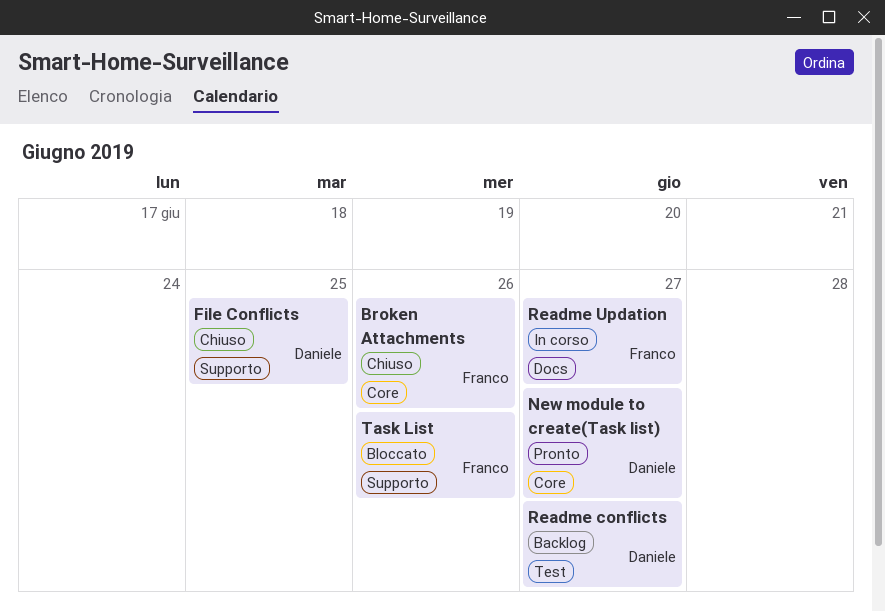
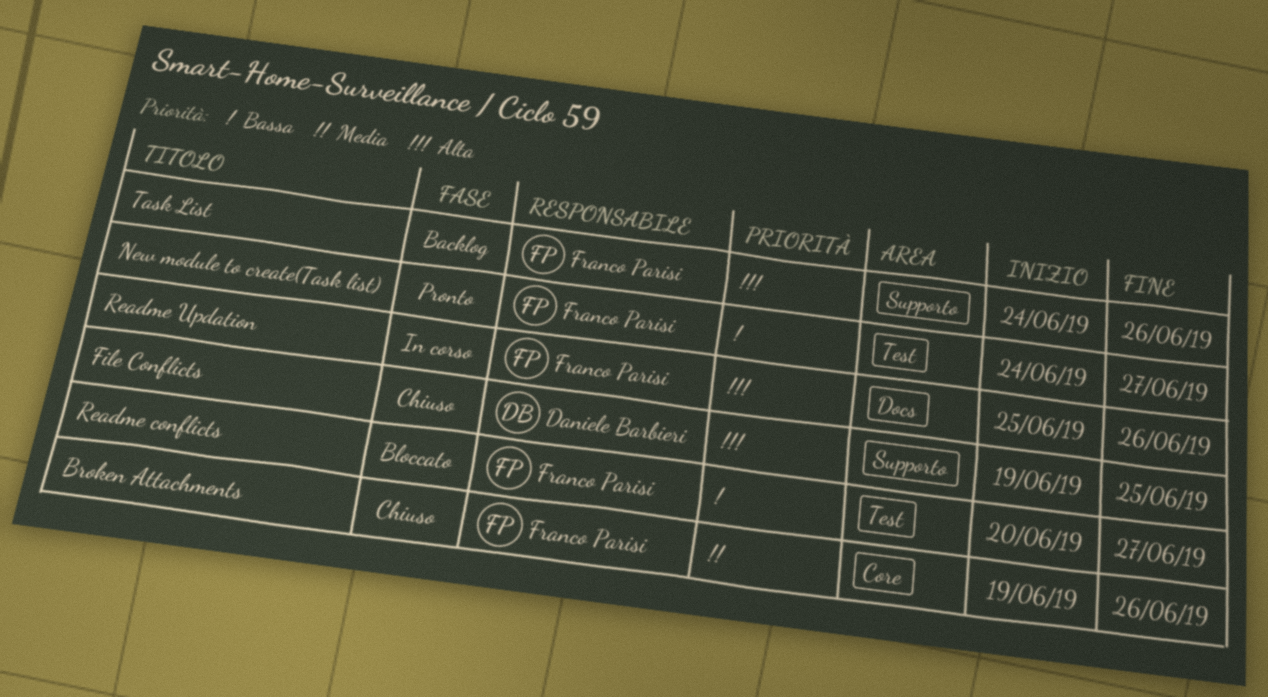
New module to create(Task list), owner: Daniele Barbieri -> Franco Parisi
New module to create(Task list), label: Core -> Test
Readme conflicts, status: Backlog -> Bloccato
Readme conflicts, owner: Daniele Barbieri -> Franco Parisi
Readme Updation, due: Jun 27 -> Jun 26
Task List, status: Bloccato -> Backlog

